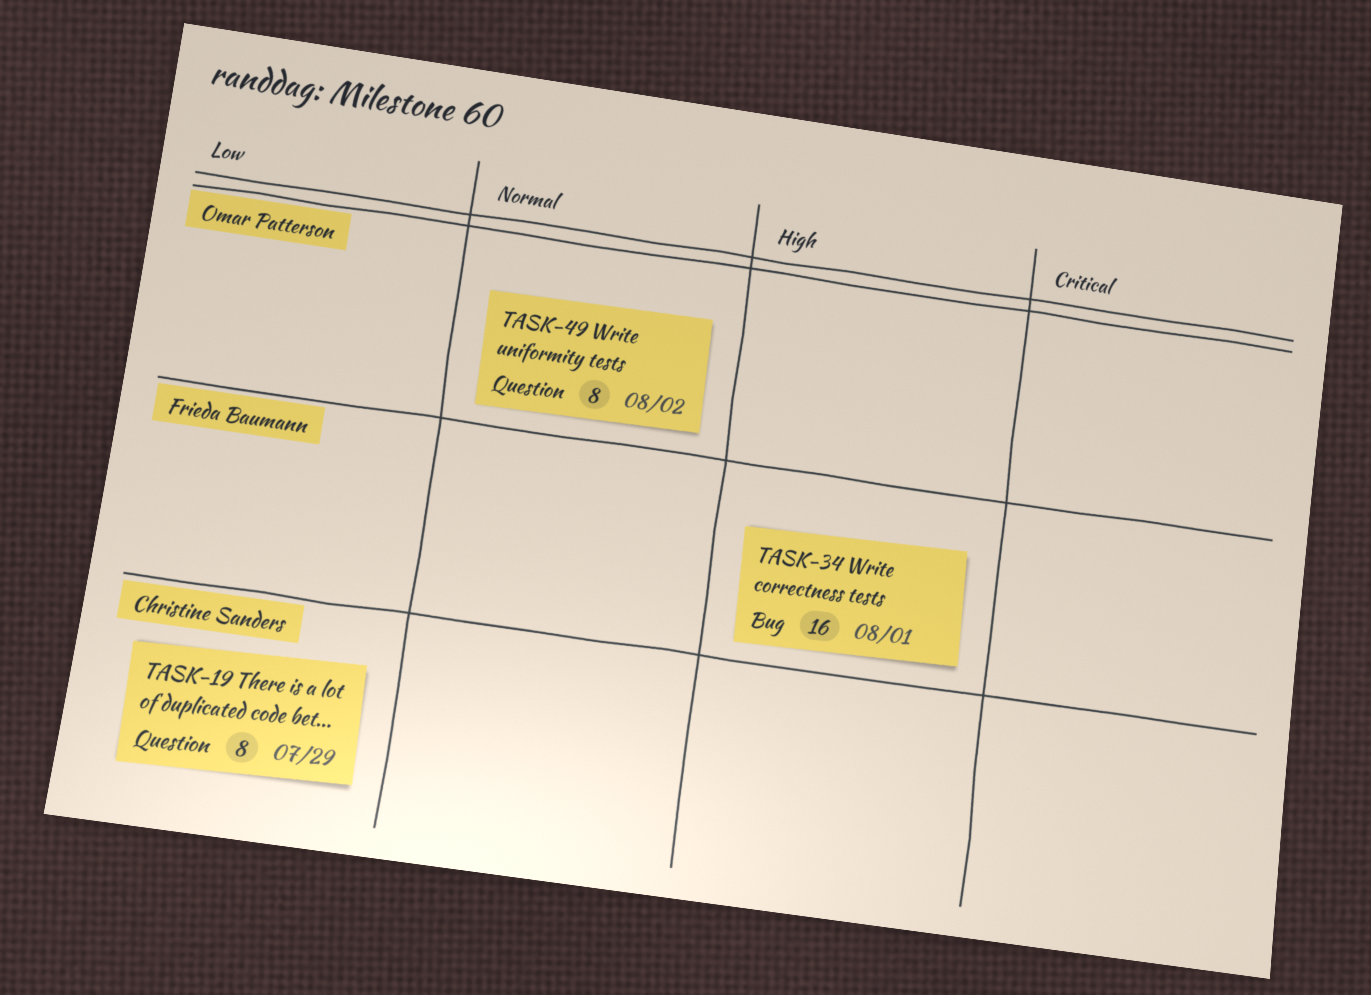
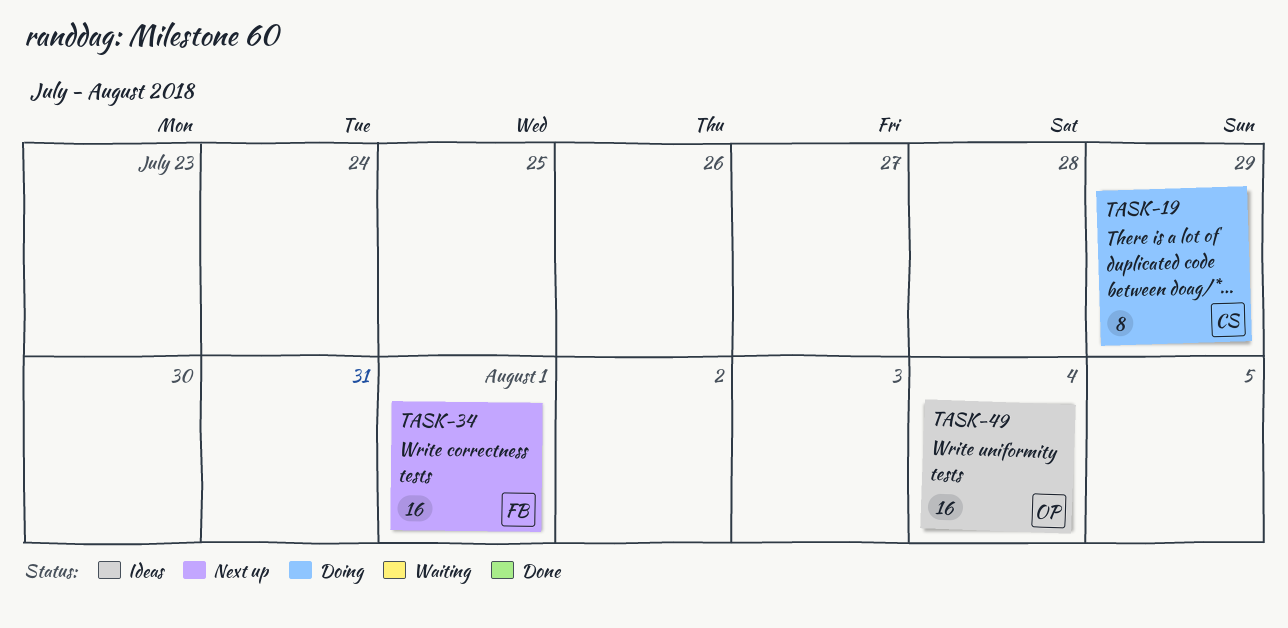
TASK-49, estimate: 8 -> 16
TASK-49, due: Aug 2 -> Aug 4

